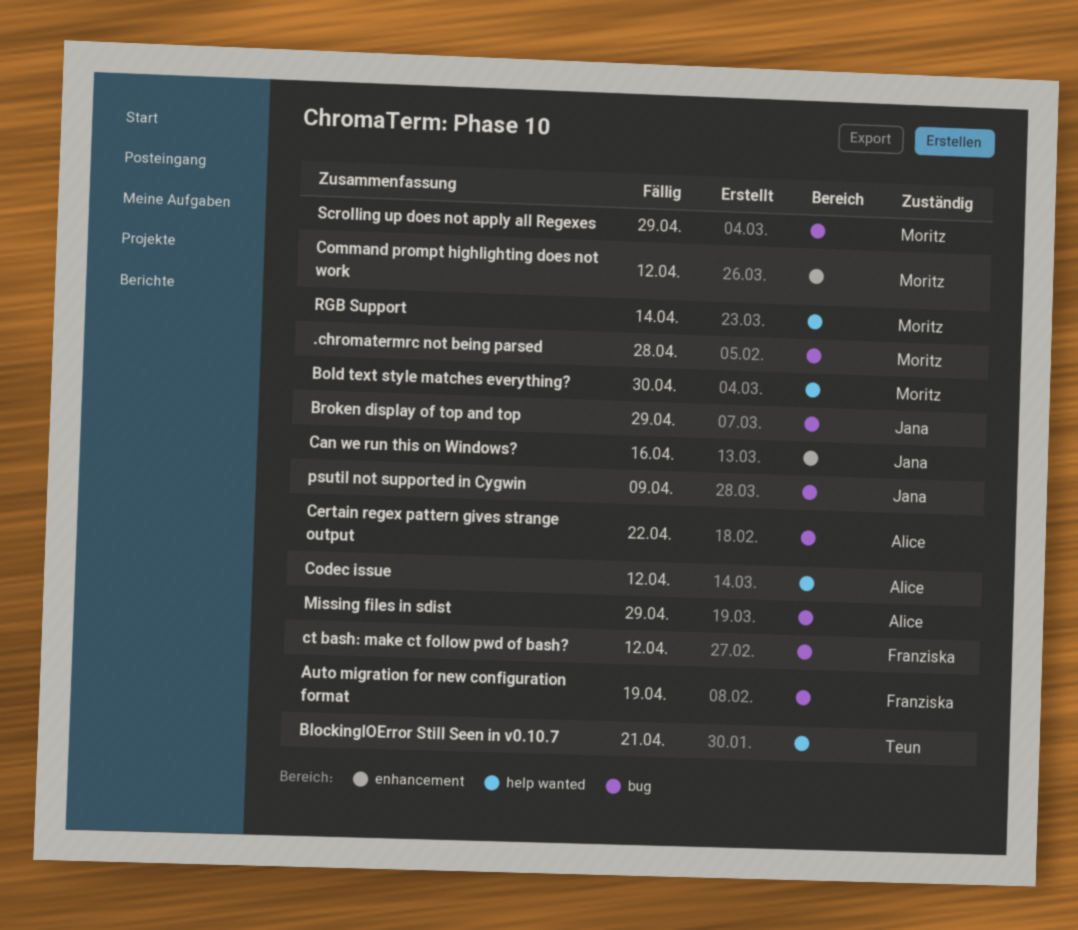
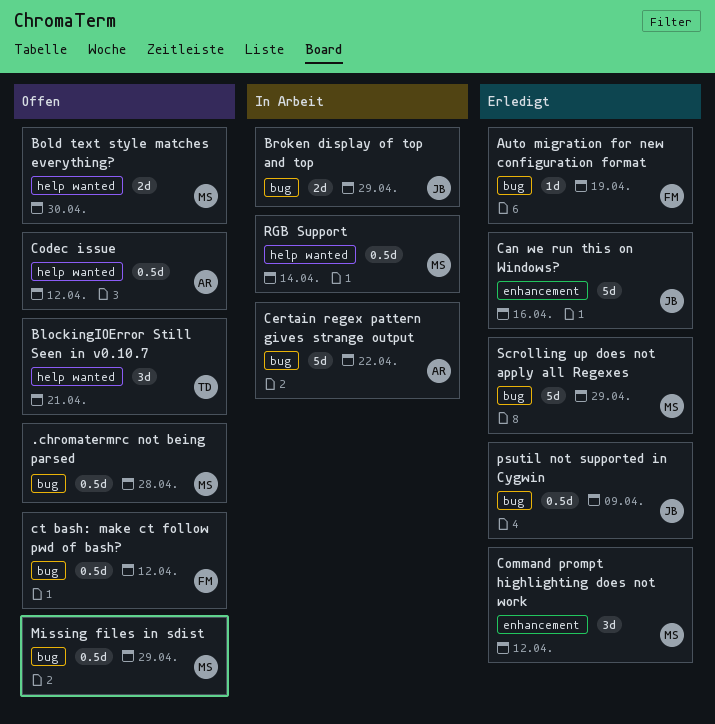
Missing files in sdist, owner: Alice -> Moritz

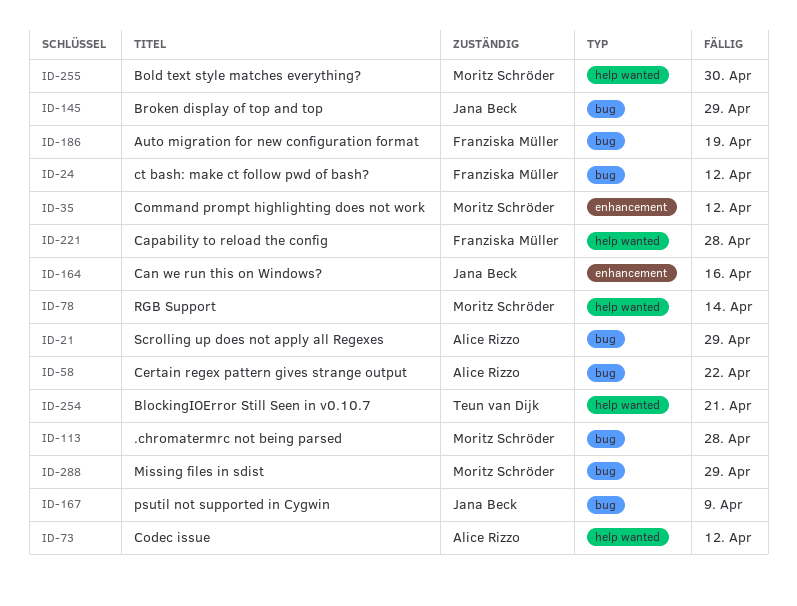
Capability to reload the config: none -> present
Scrolling up does not apply all Regexes, owner: Moritz Schröder -> Alice Rizzo

